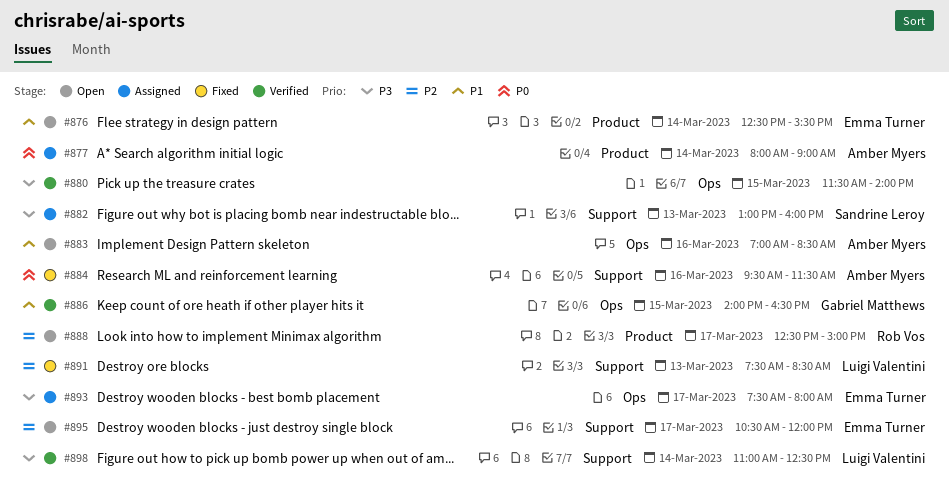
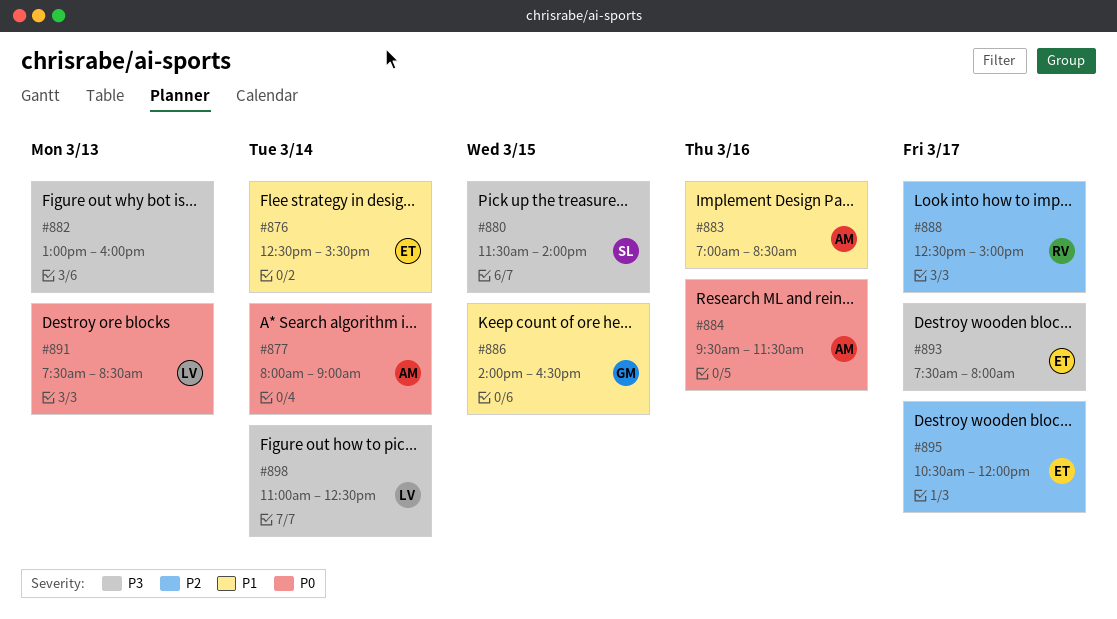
#880, owner: none -> Sandrine Leroy
#882, owner: Sandrine Leroy -> none
#891, priority: P2 -> P0

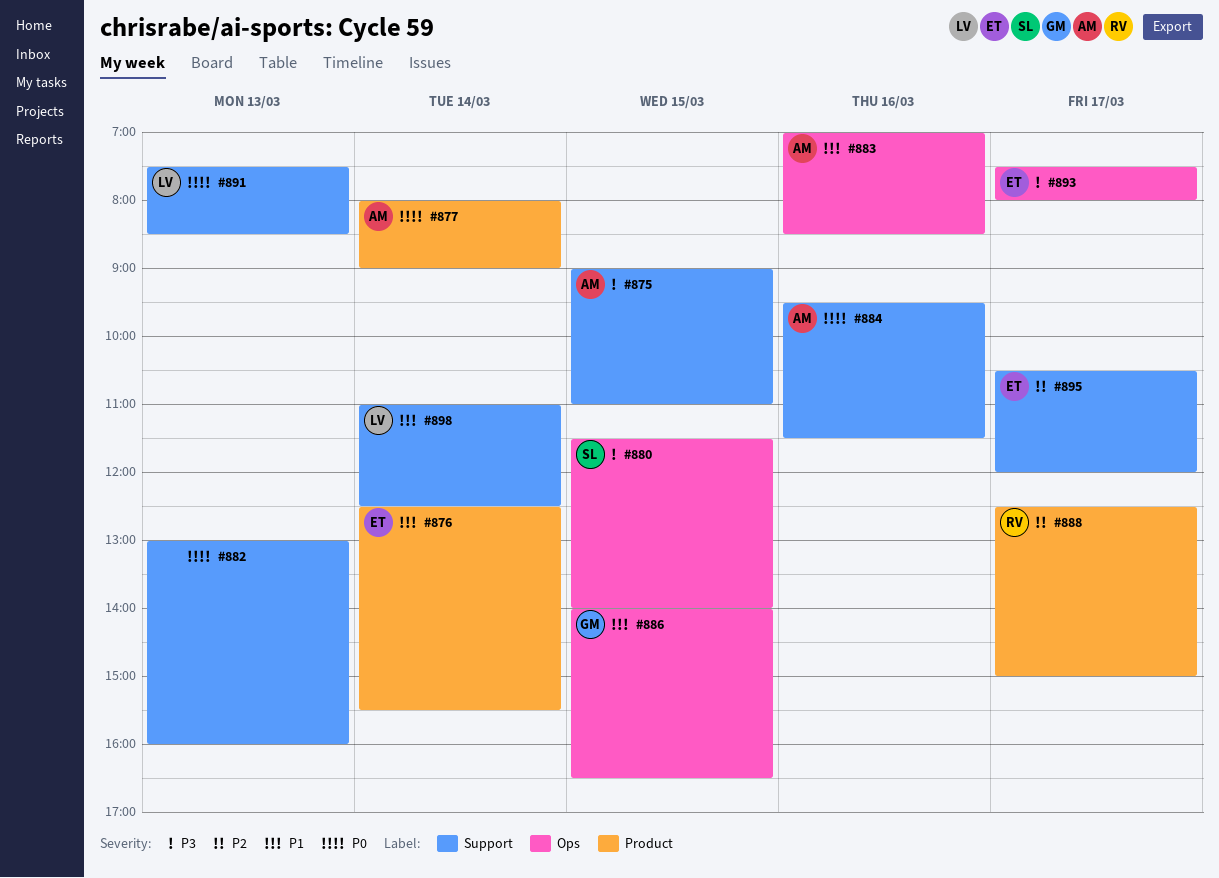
#875: none -> present
#882, priority: P3 -> P0
#898, priority: P3 -> P1

